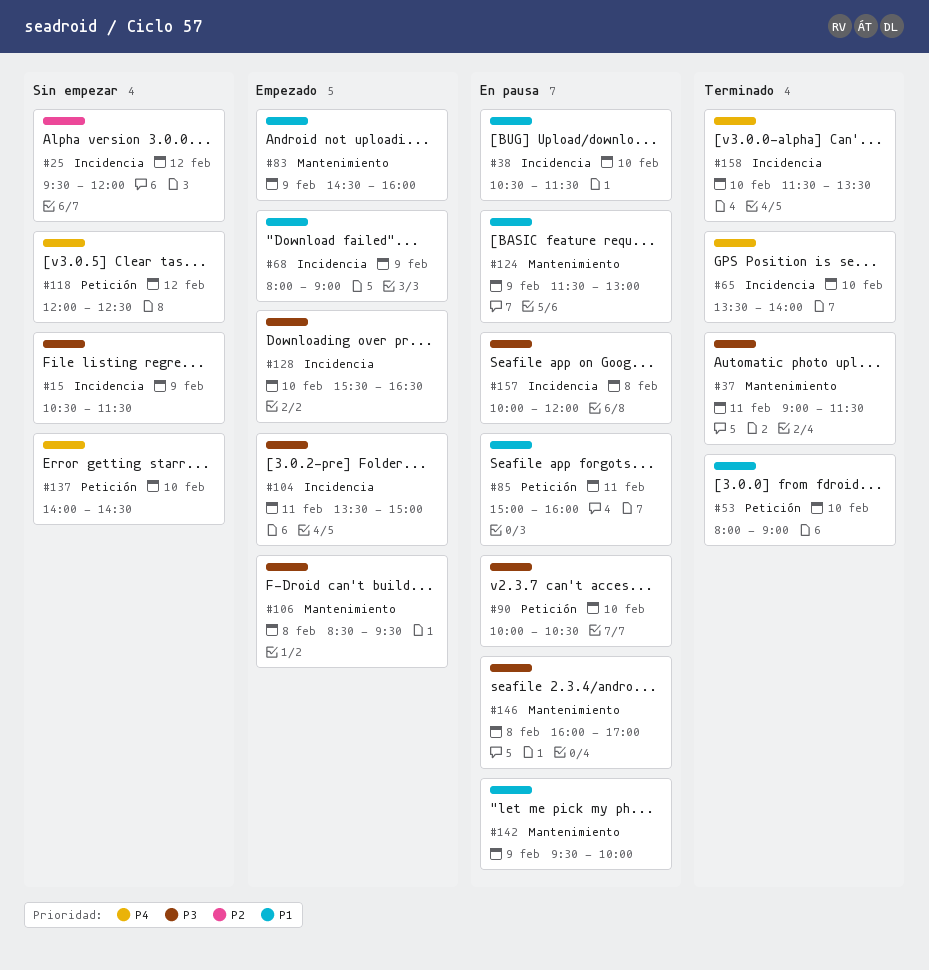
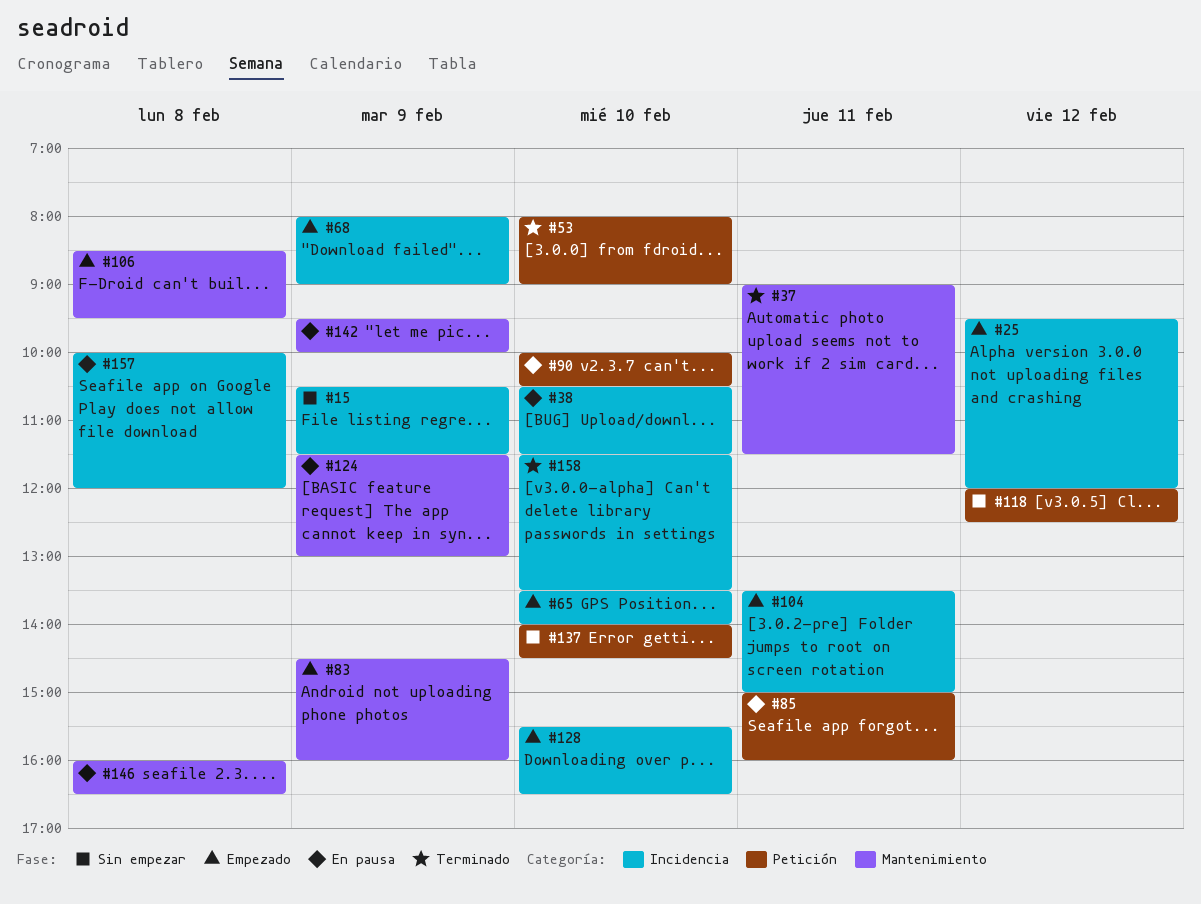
#25, status: Sin empezar -> Empezado
#65, status: Terminado -> Empezado
#146, ends: 17:00 -> 16:30

